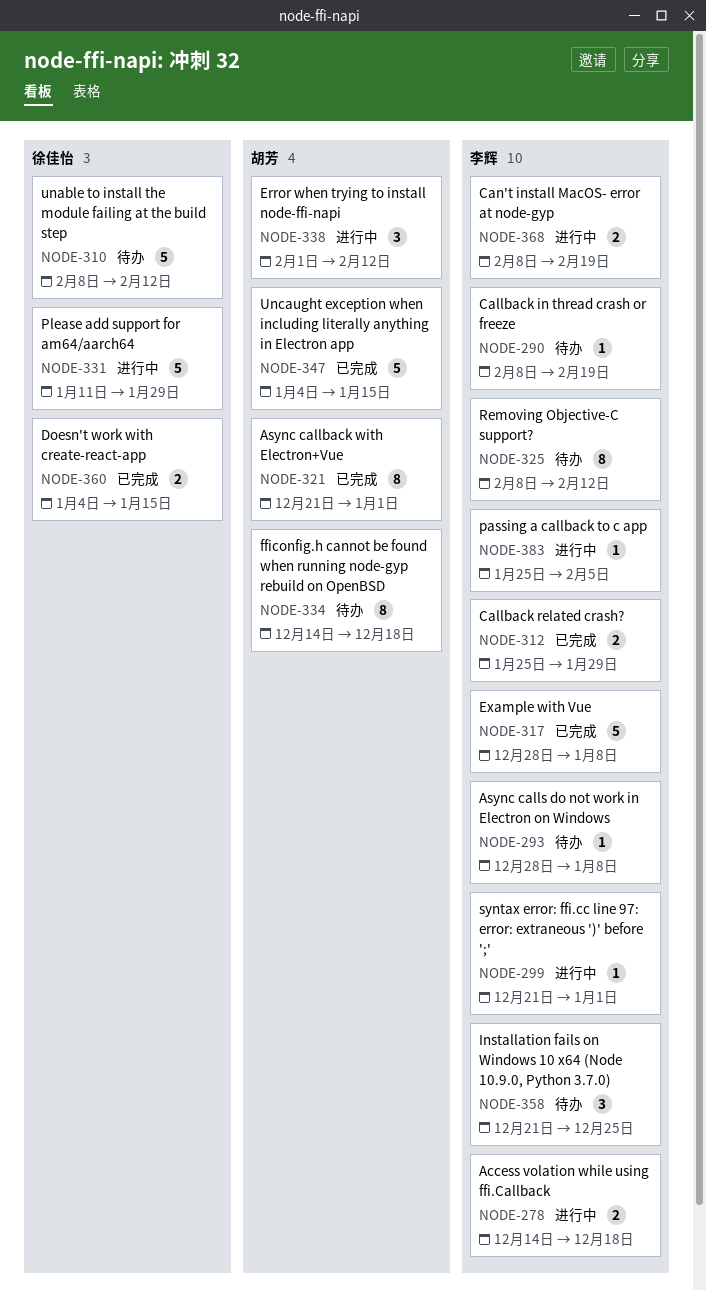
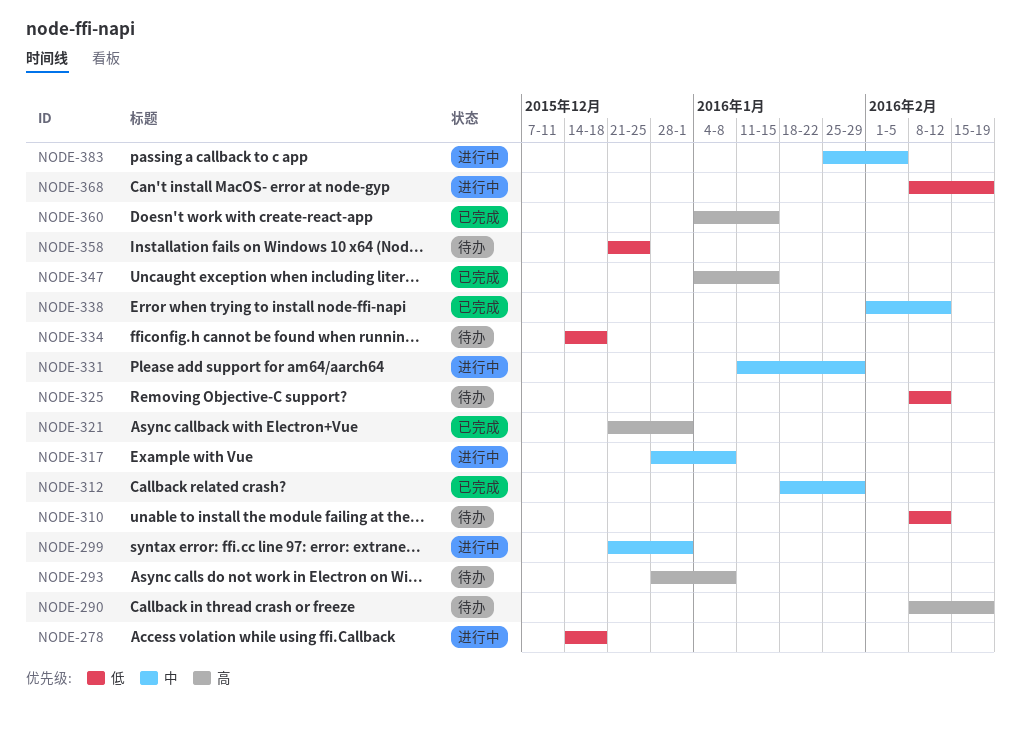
NODE-312, start: Jan 25 -> Jan 18
NODE-317, status: 已完成 -> 进行中
NODE-338, status: 进行中 -> 已完成

